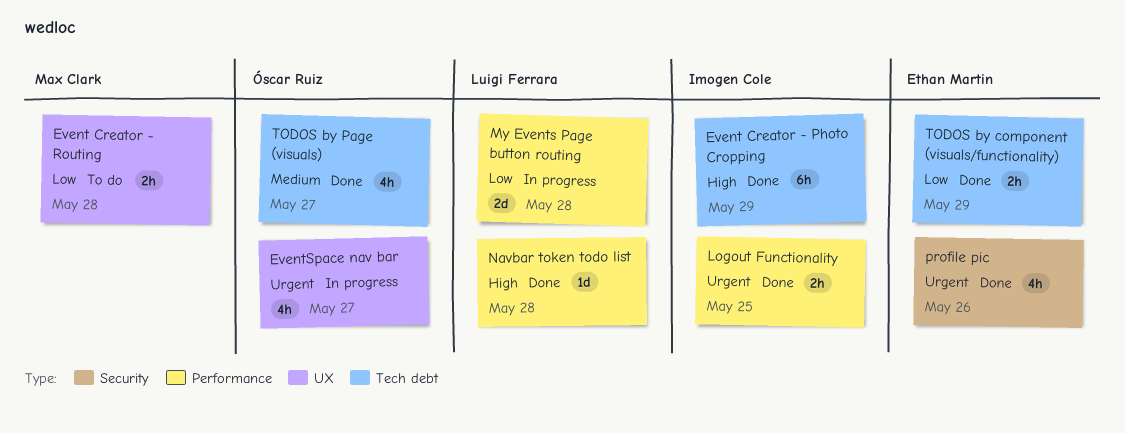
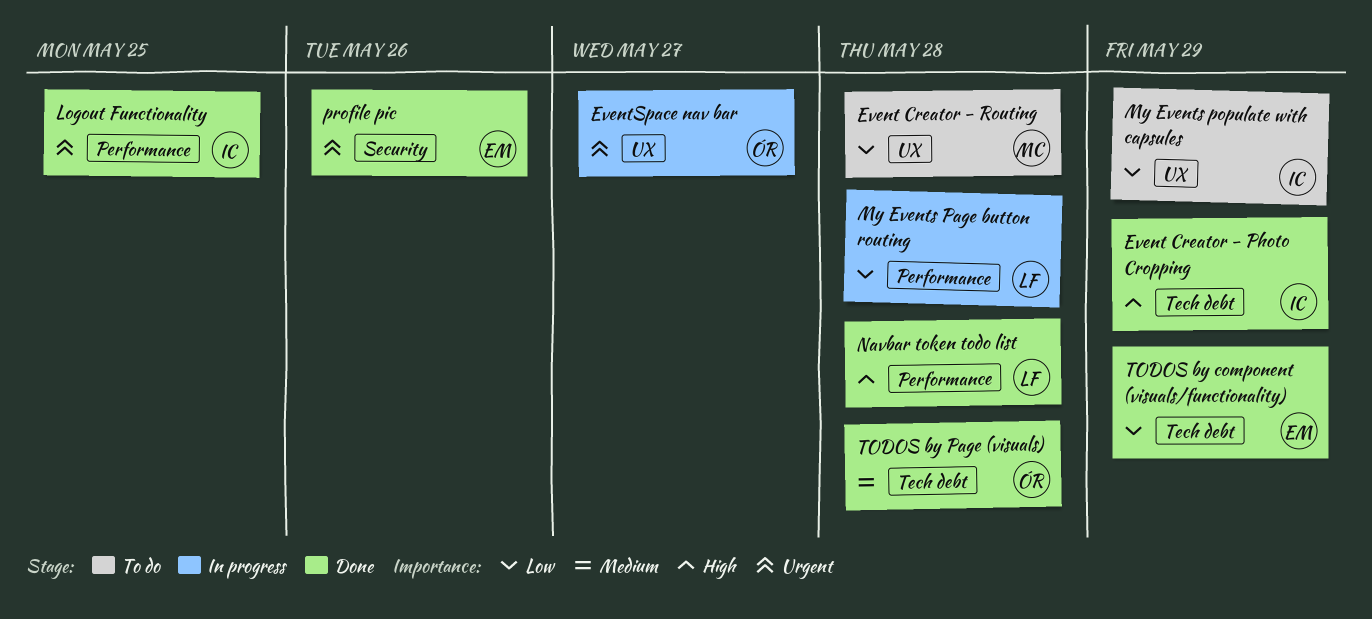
My Events populate with capsules: none -> present
TODOS by Page (visuals), due: May 27 -> May 28

